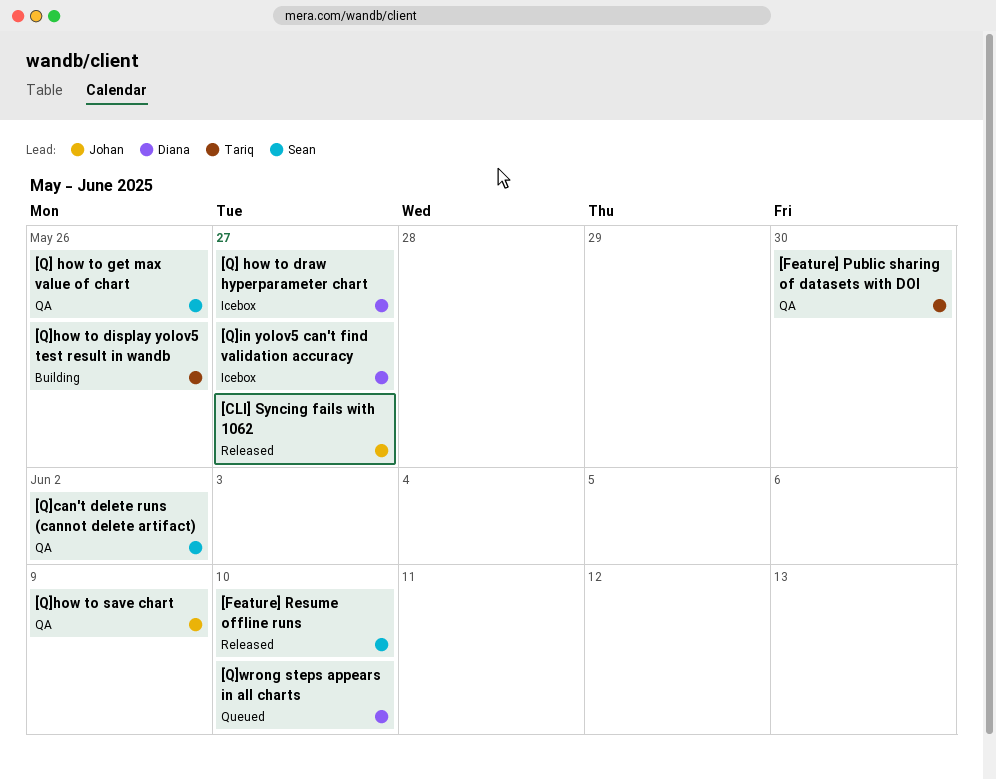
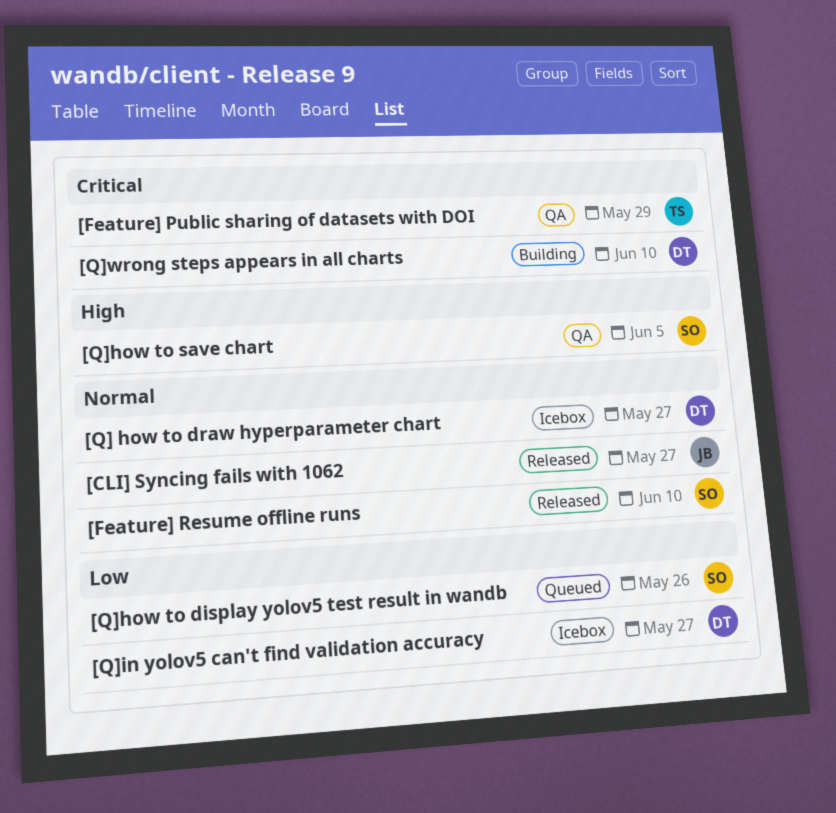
[Feature] Public sharing of datasets with DOI, due: May 30 -> May 29
[Q] how to get max value of chart: present -> none
[Q]can't delete runs (cannot delete artifact): present -> none
[Q]how to display yolov5 test result in wandb, status: Building -> Queued
[Q]how to display yolov5 test result in wandb, owner: Tariq -> Sean
[Q]how to save chart, owner: Johan -> Sean
[Q]how to save chart, due: Jun 9 -> Jun 5
[Q]wrong steps appears in all charts, status: Queued -> Building

